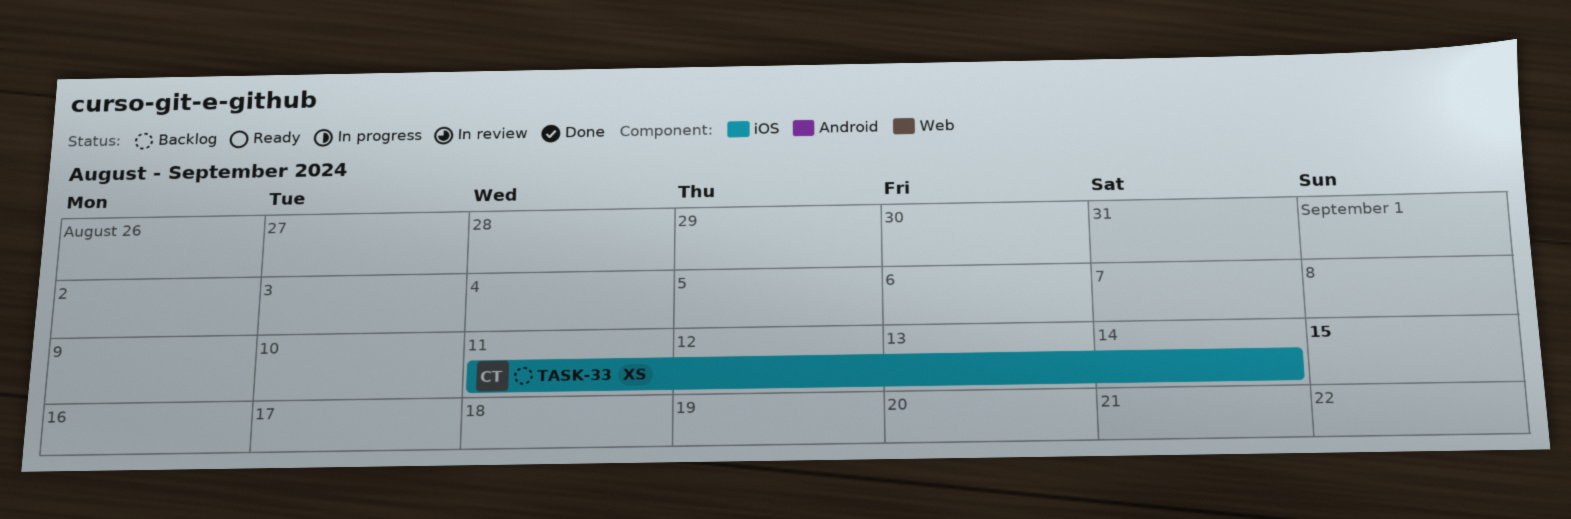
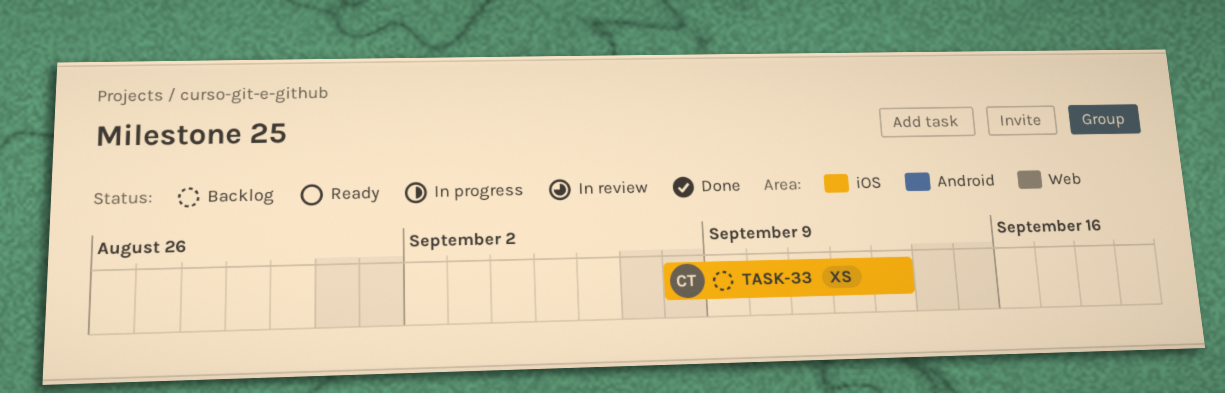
TASK-33, start: Sep 11 -> Sep 8
TASK-33, due: Sep 14 -> Sep 13

